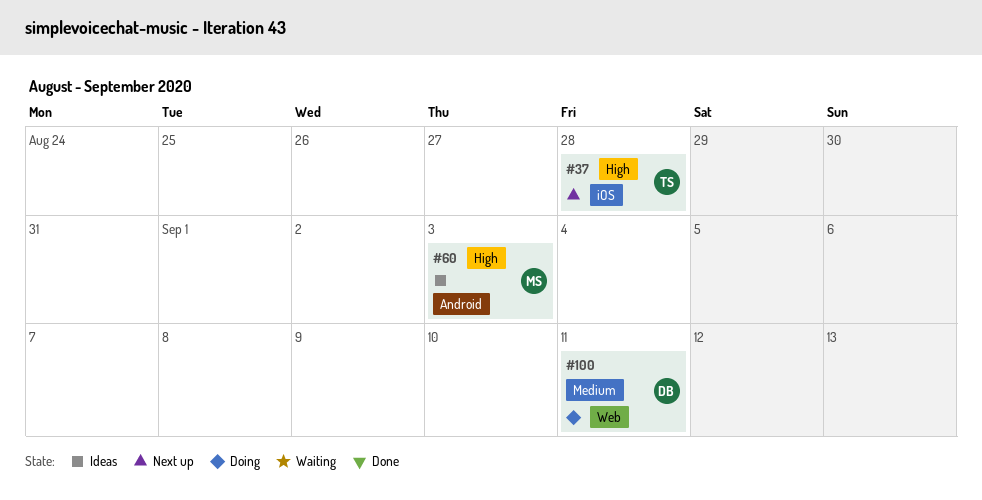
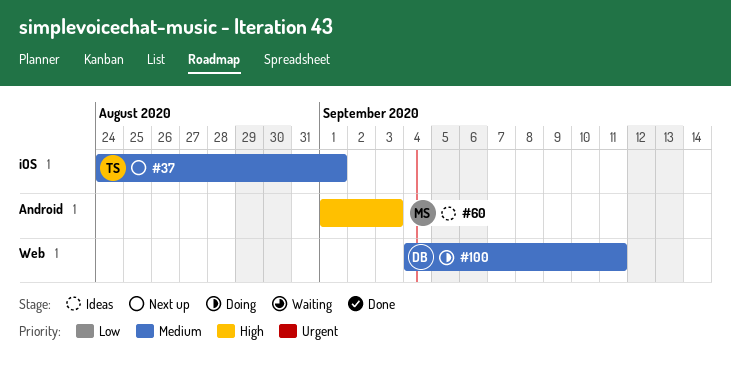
#37, priority: High -> Medium
#37, due: Aug 28 -> Sep 1

